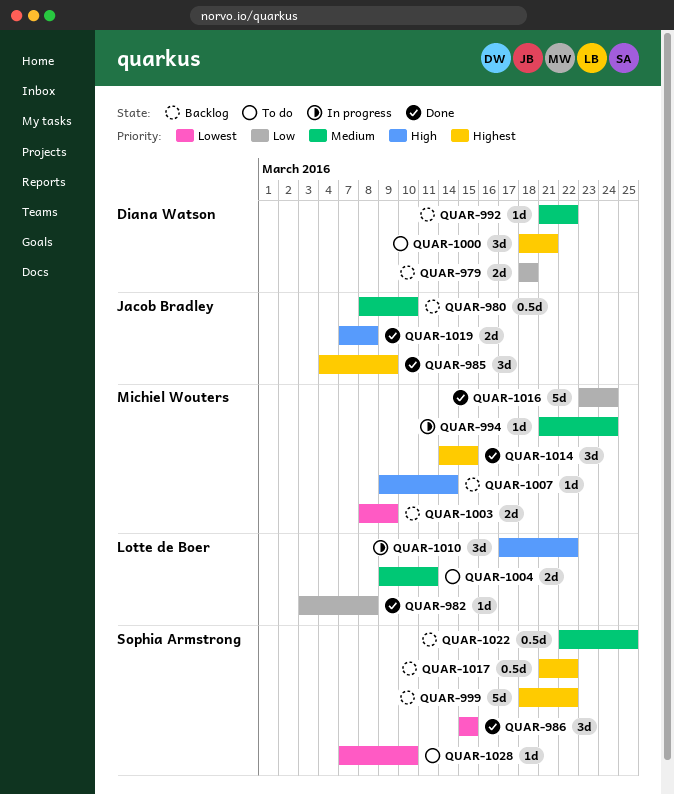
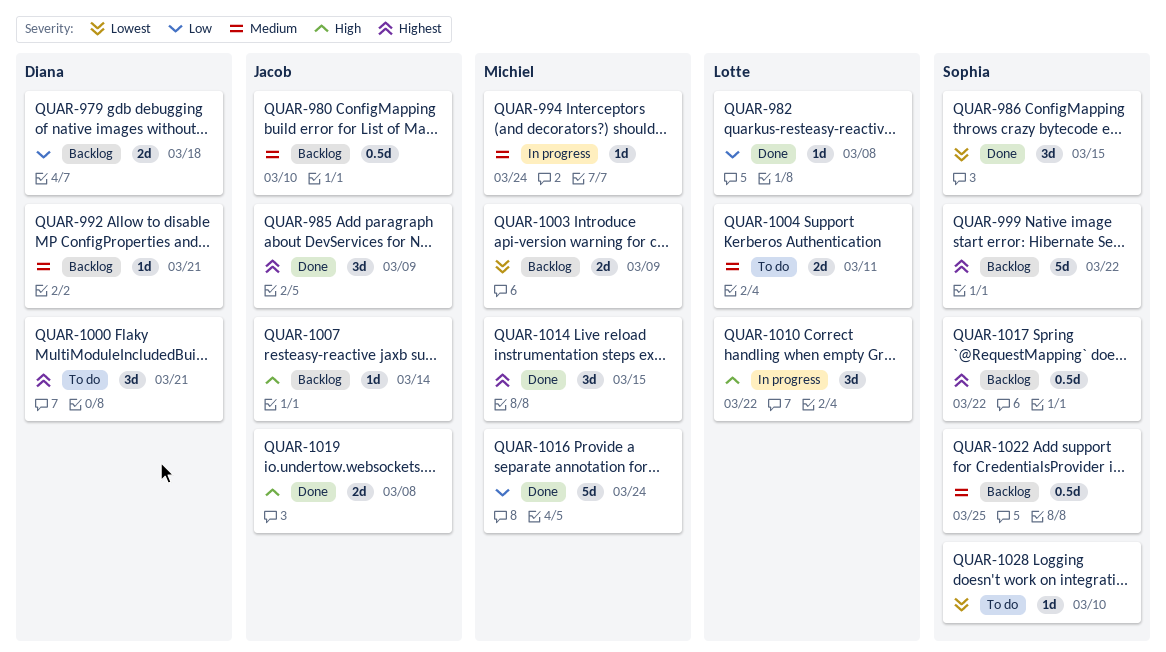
QUAR-992, due: Mar 22 -> Mar 21
QUAR-1007, owner: Michiel Wouters -> Jacob Bradley

